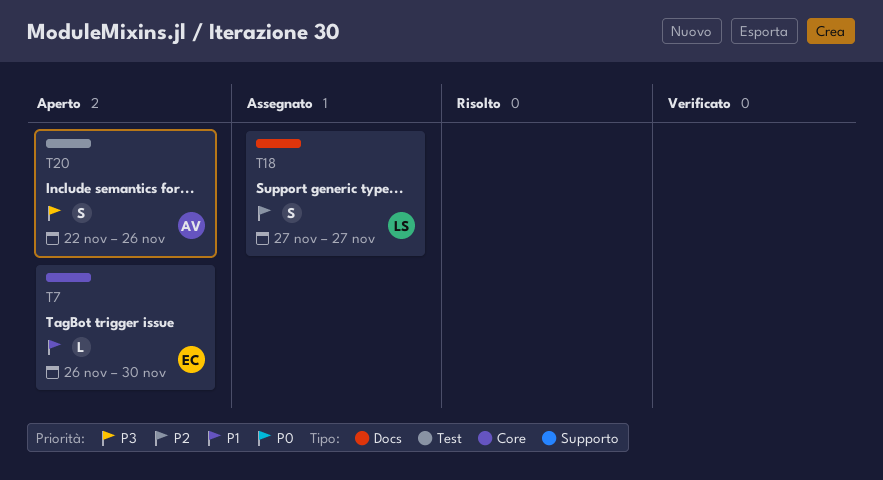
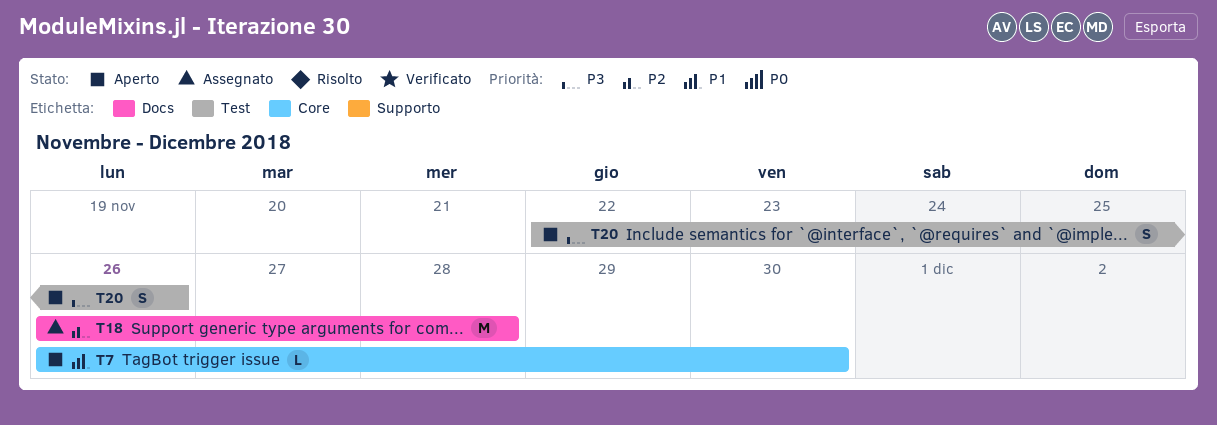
T18, estimate: S -> M
T18, start: Nov 27 -> Nov 26
T18, due: Nov 27 -> Nov 28

